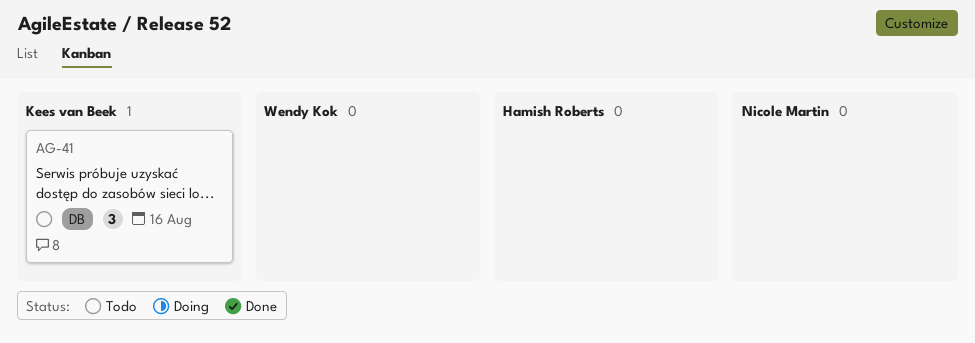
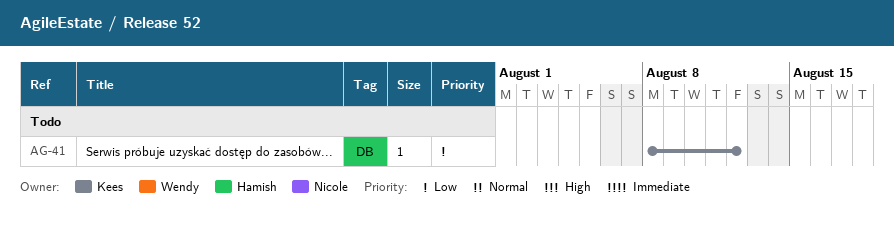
AG-41, estimate: 3 -> 1
AG-41, due: Aug 16 -> Aug 12

